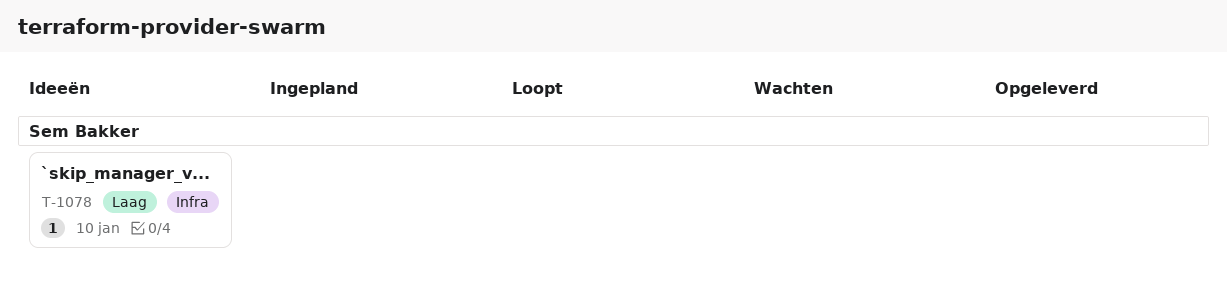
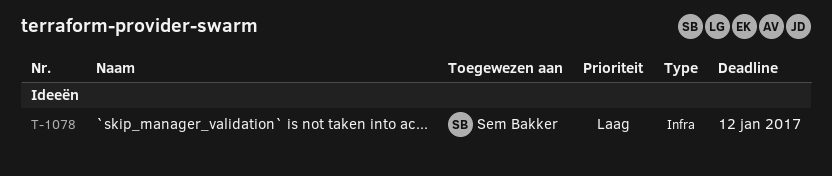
T-1078, due: Jan 10 -> Jan 12

